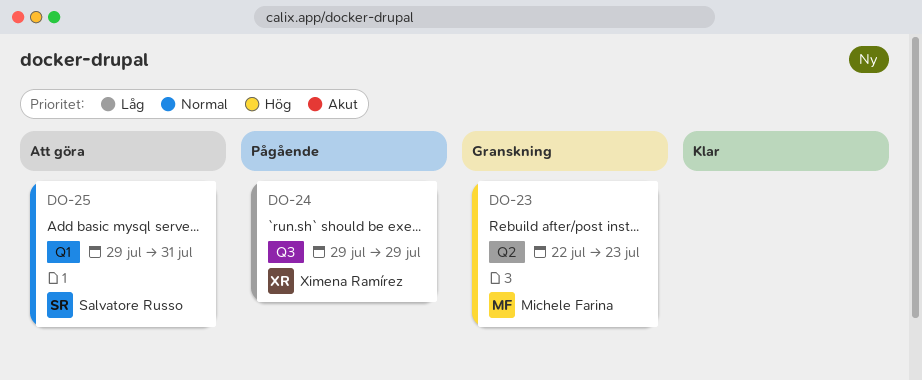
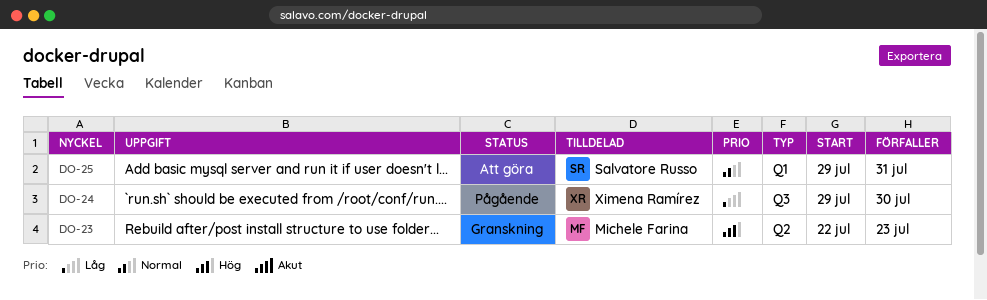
DO-24, due: Jul 29 -> Jul 30

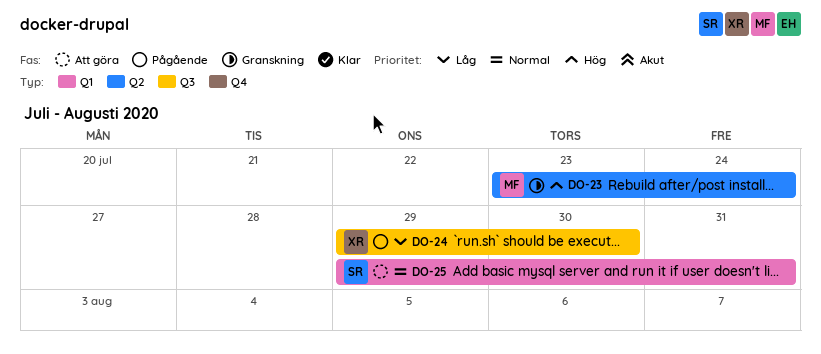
DO-23, start: Jul 22 -> Jul 23
DO-23, due: Jul 23 -> Jul 24

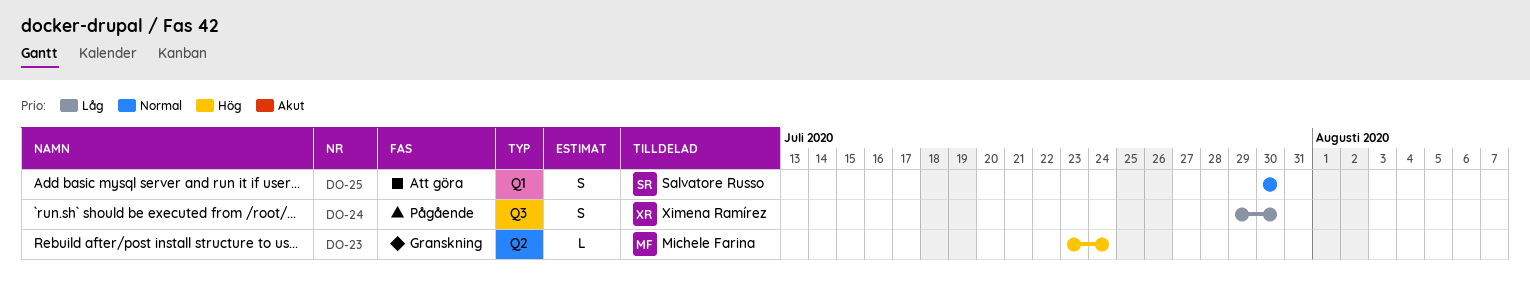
DO-25, start: Jul 29 -> Jul 30
DO-25, due: Jul 31 -> Jul 30

